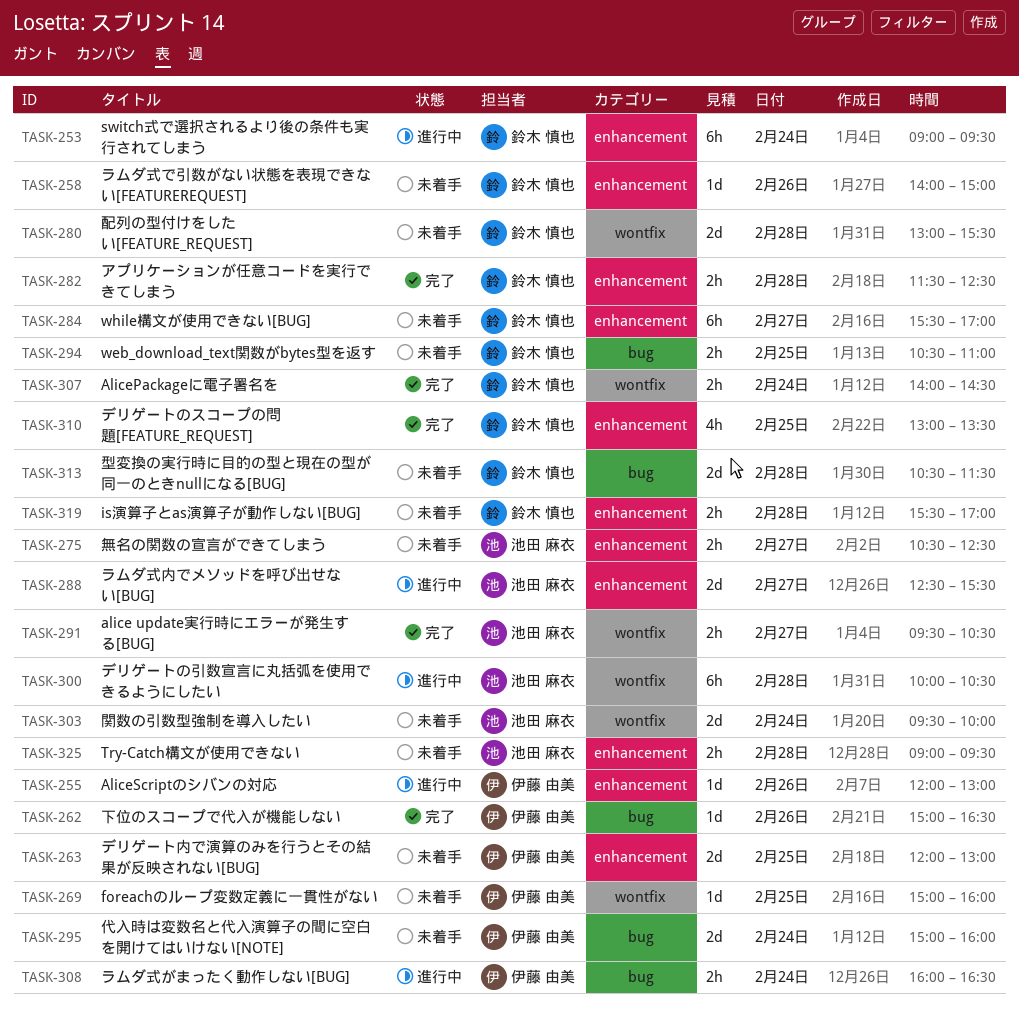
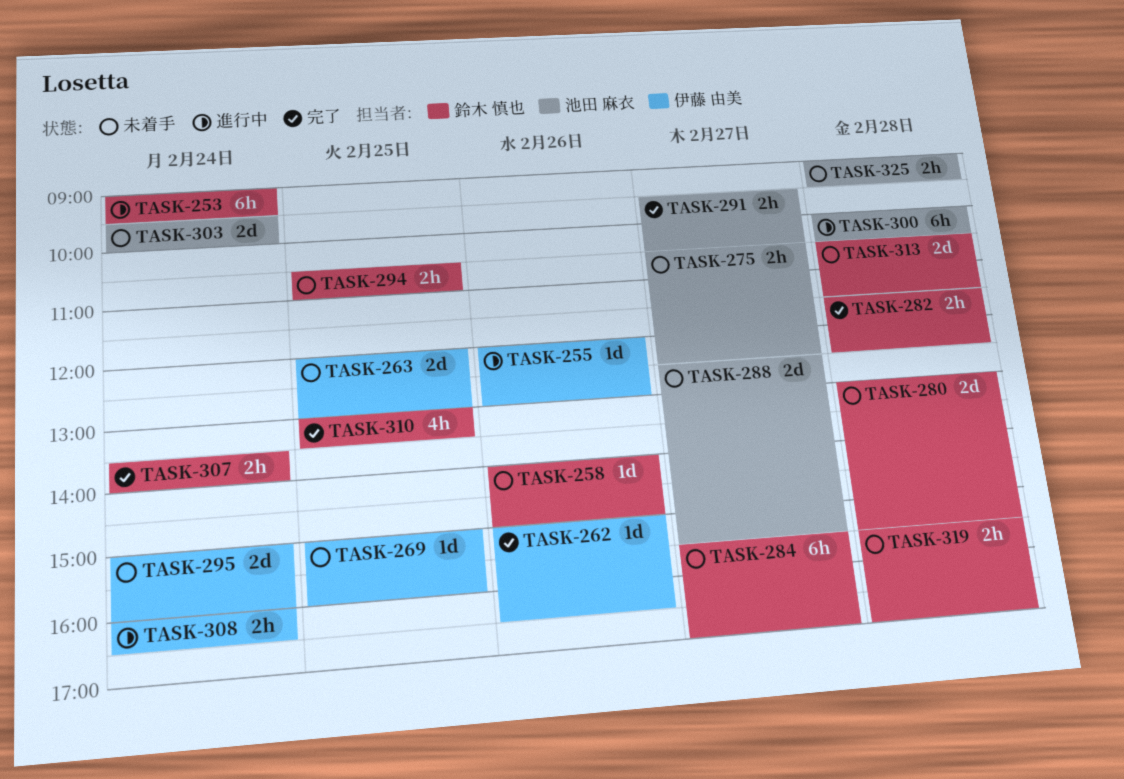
TASK-288, status: 進行中 -> 未着手
TASK-307, begins: 14:00 -> 13:30
TASK-307, ends: 14:30 -> 14:00

